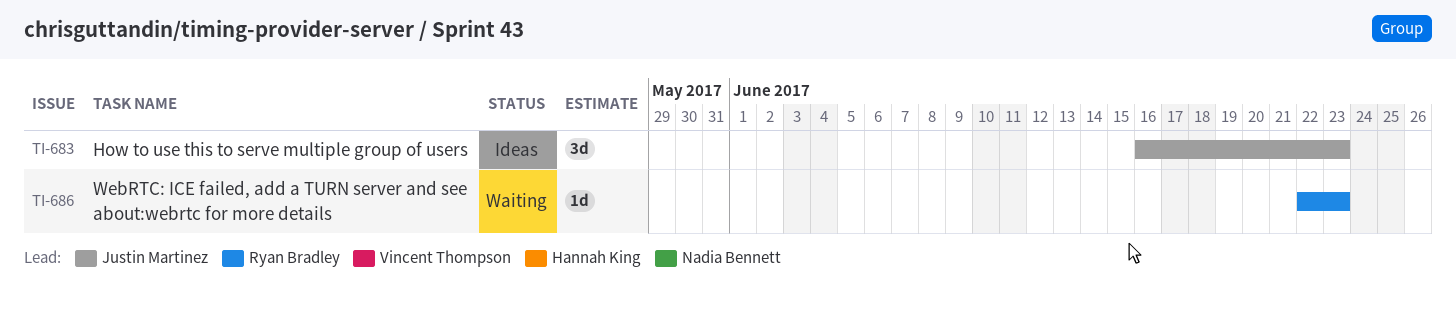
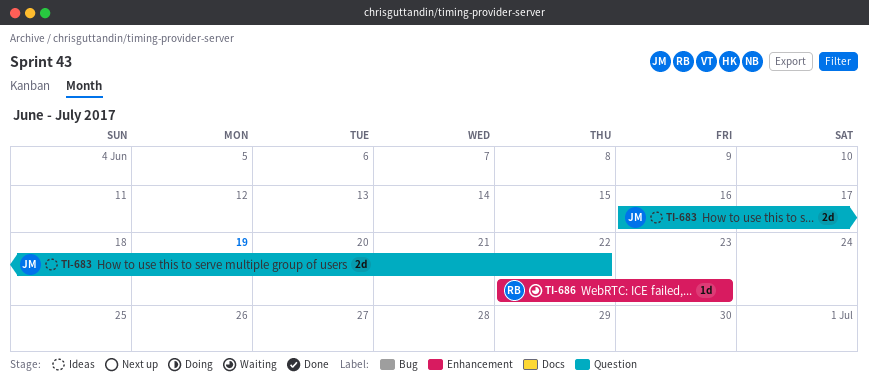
TI-683, estimate: 3d -> 2d
TI-683, due: Jun 23 -> Jun 22

